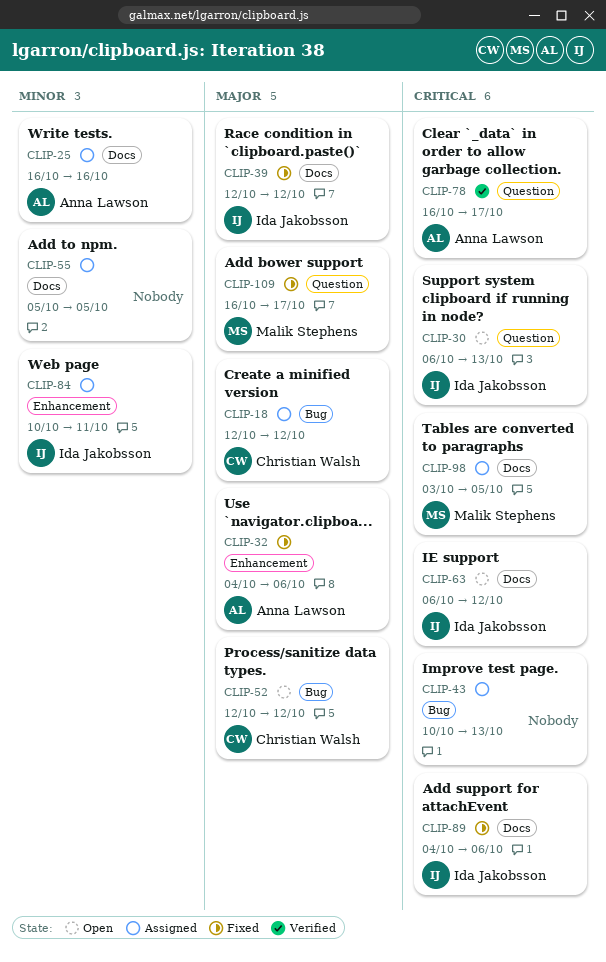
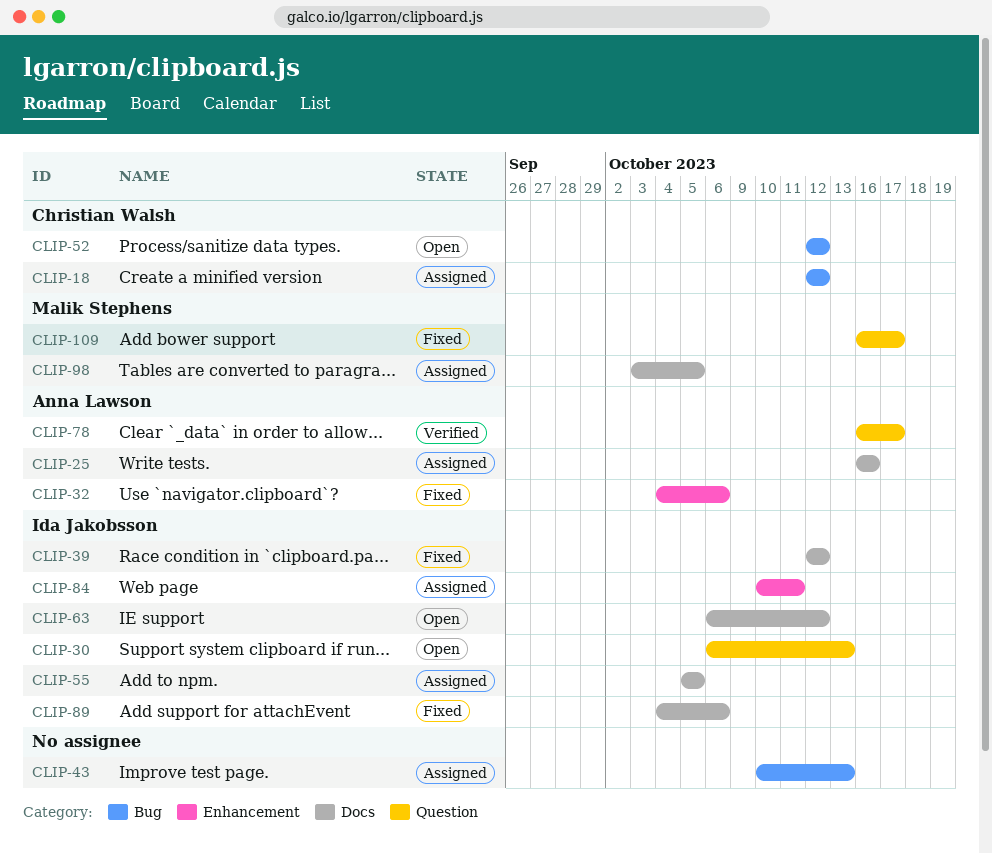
CLIP-55, owner: none -> Ida Jakobsson

